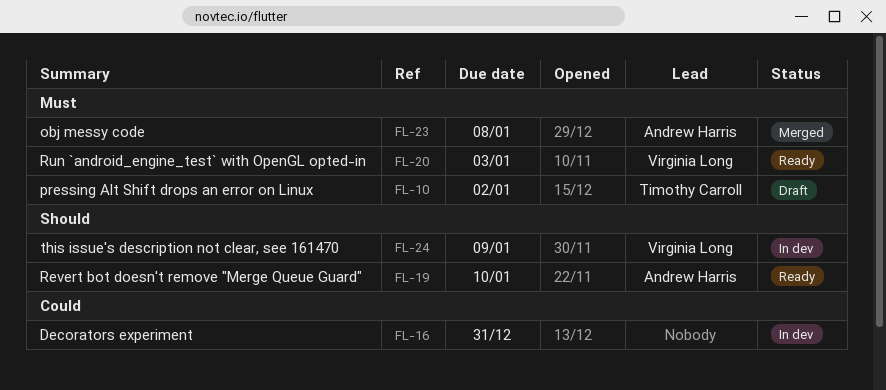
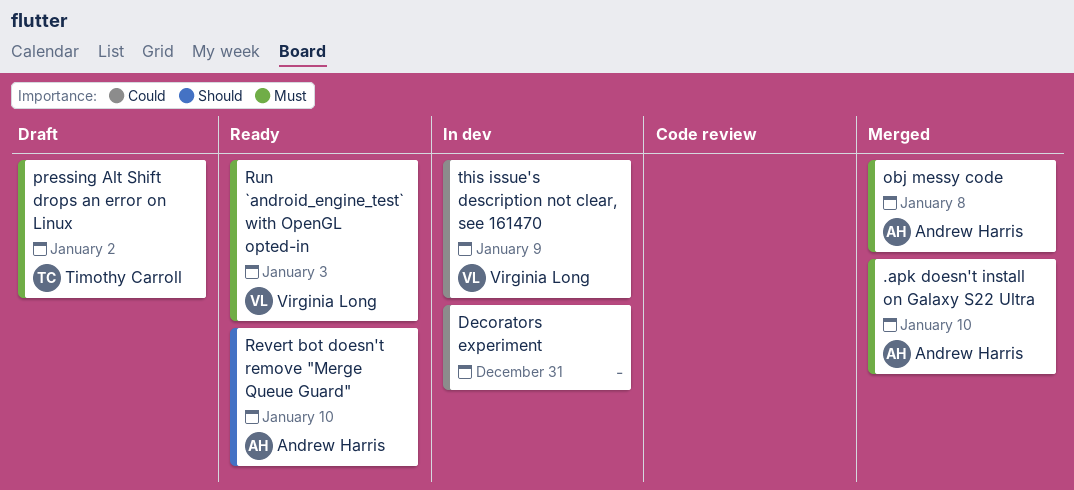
.apk doesn't install on Galaxy S22 Ultra: none -> present
this issue's description not clear, see 161470, priority: Should -> Could

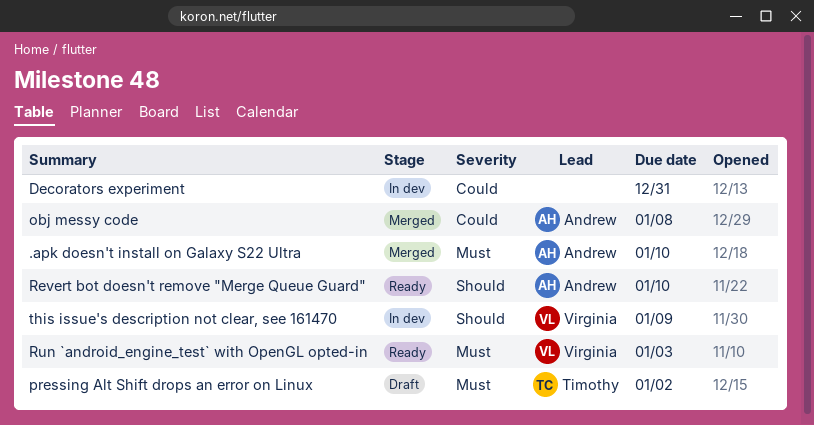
obj messy code, priority: Must -> Could
this issue's description not clear, see 161470, priority: Could -> Should

